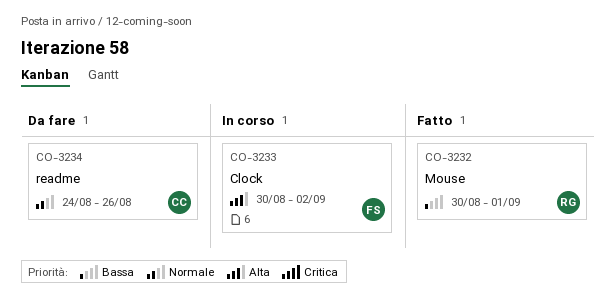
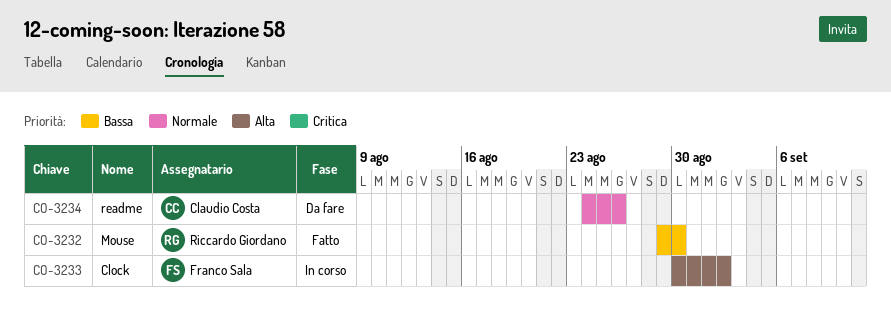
CO-3232, start: Aug 30 -> Aug 29
CO-3232, due: Sep 1 -> Aug 30

